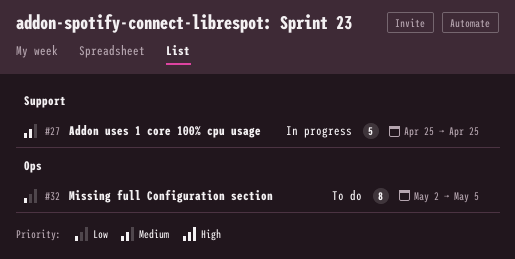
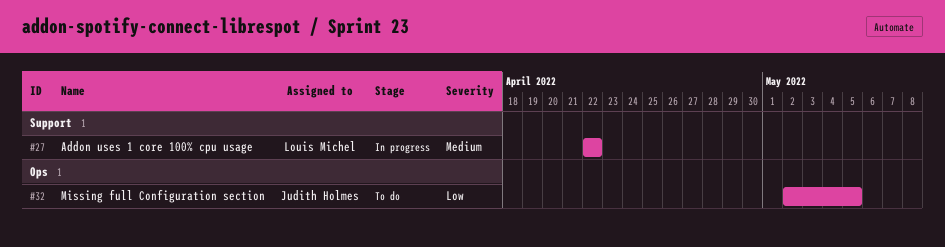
#27, start: Apr 25 -> Apr 22
#27, due: Apr 25 -> Apr 22

